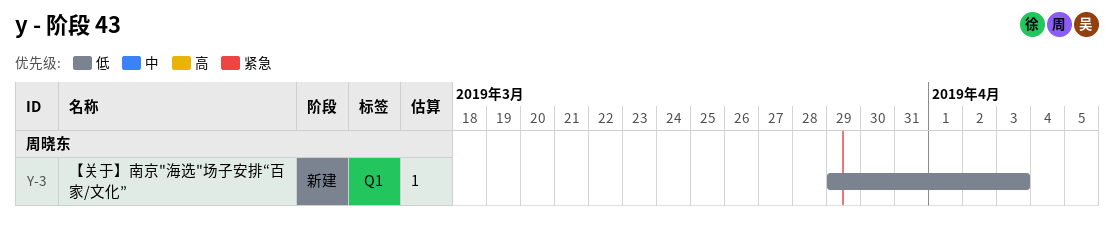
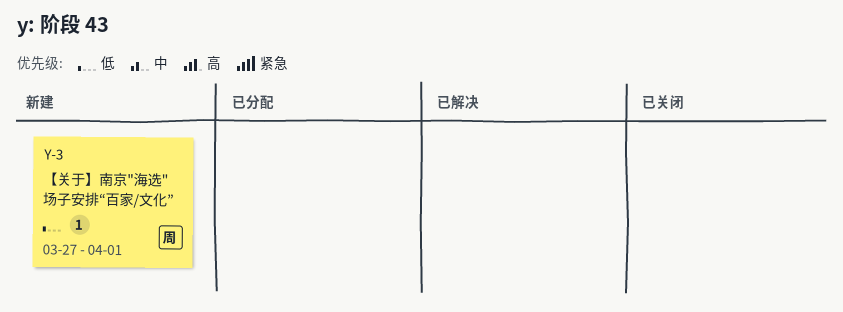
Y-3, start: Mar 29 -> Mar 27
Y-3, due: Apr 3 -> Apr 1

